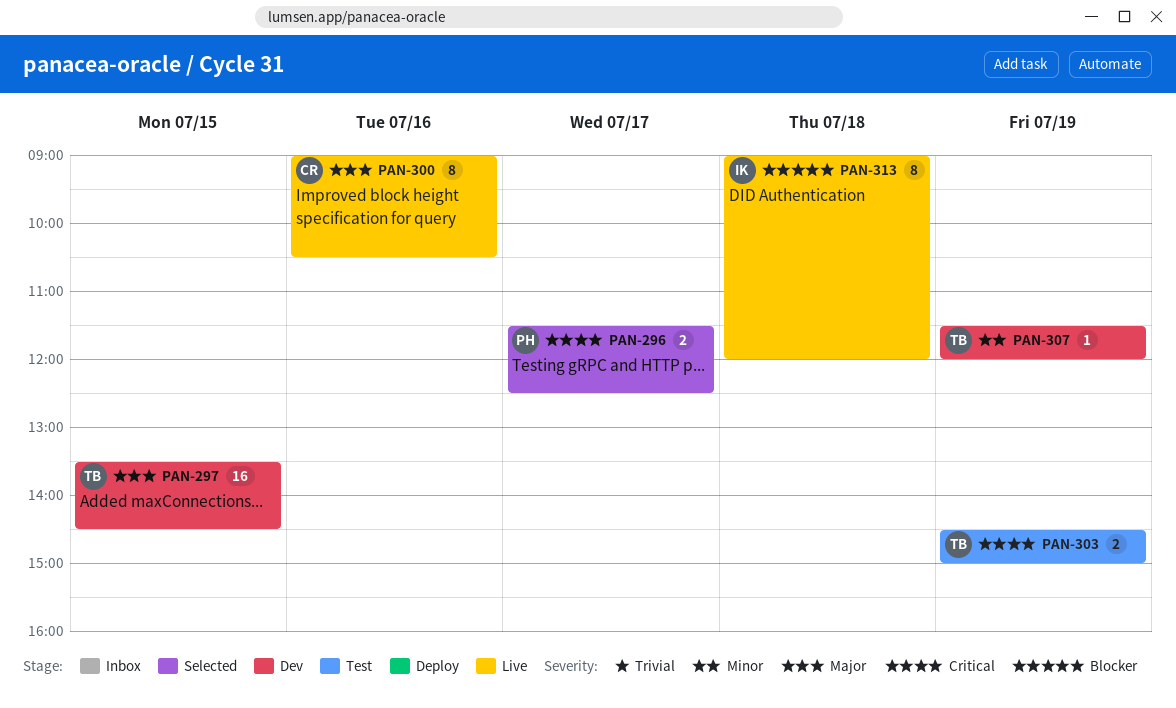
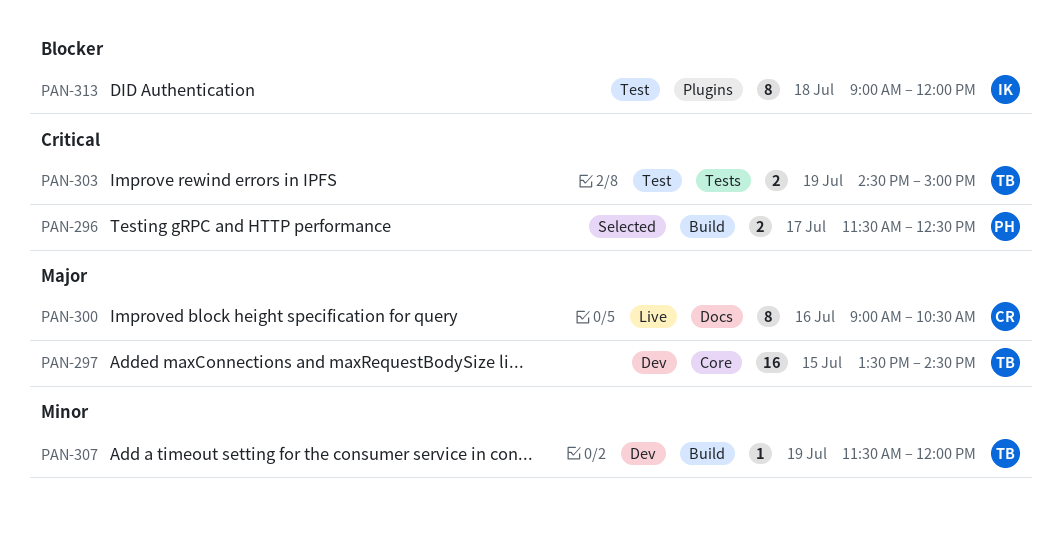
PAN-313, status: Live -> Test

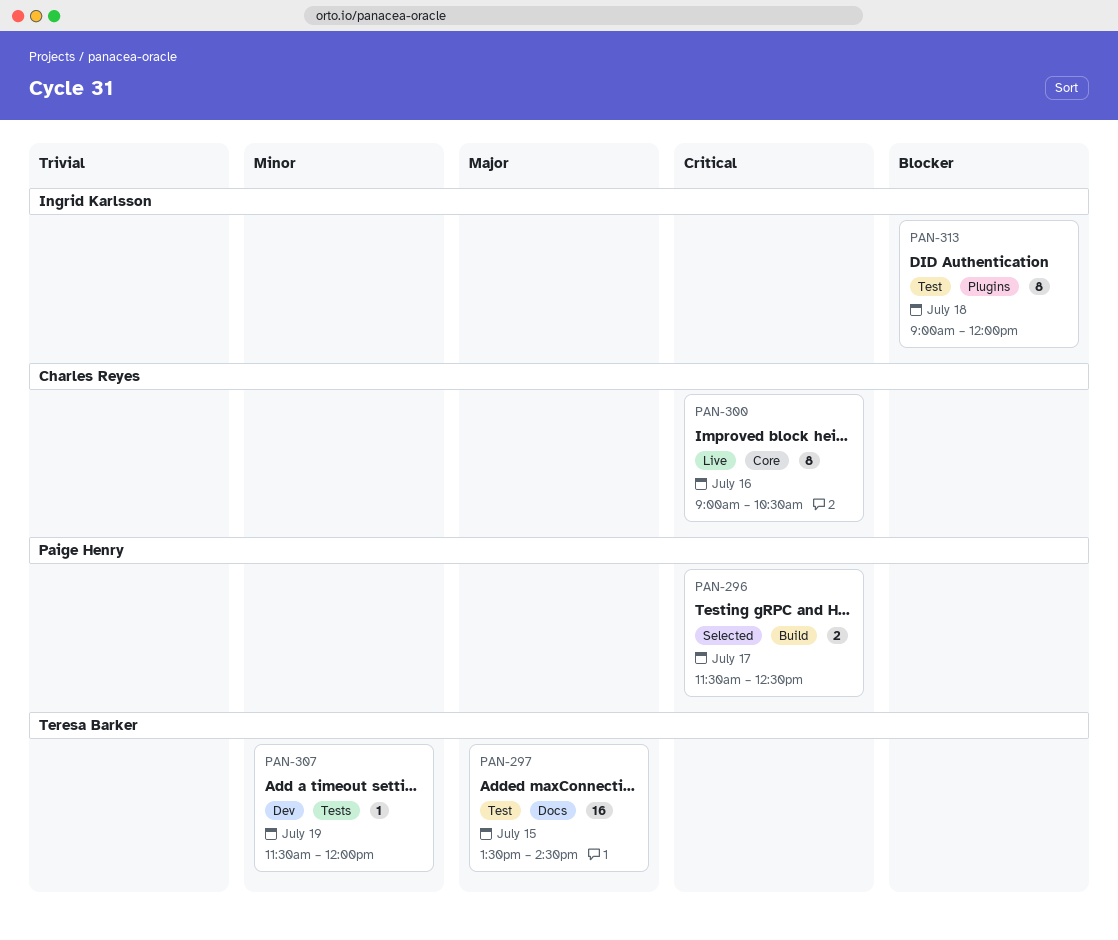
PAN-297, status: Dev -> Test
PAN-297, label: Core -> Docs
PAN-300, priority: Major -> Critical
PAN-300, label: Docs -> Core
PAN-303: present -> none
PAN-307, label: Build -> Tests

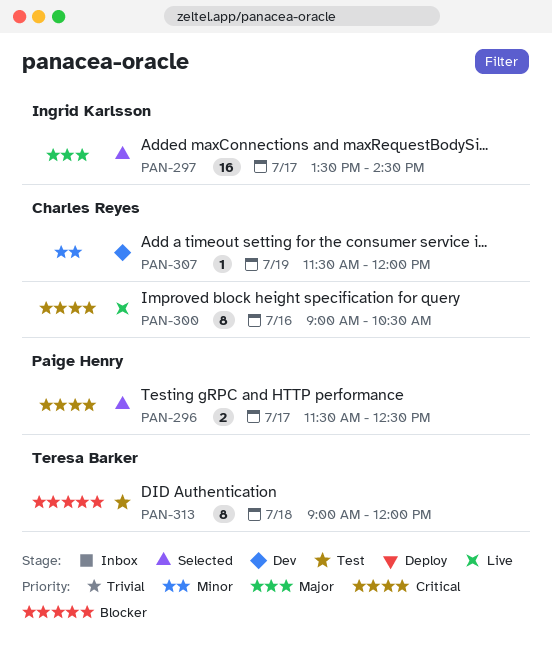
PAN-297, status: Test -> Selected
PAN-297, owner: Teresa Barker -> Ingrid Karlsson
PAN-297, day: Jul 15 -> Jul 17
PAN-307, owner: Teresa Barker -> Charles Reyes
PAN-313, owner: Ingrid Karlsson -> Teresa Barker

